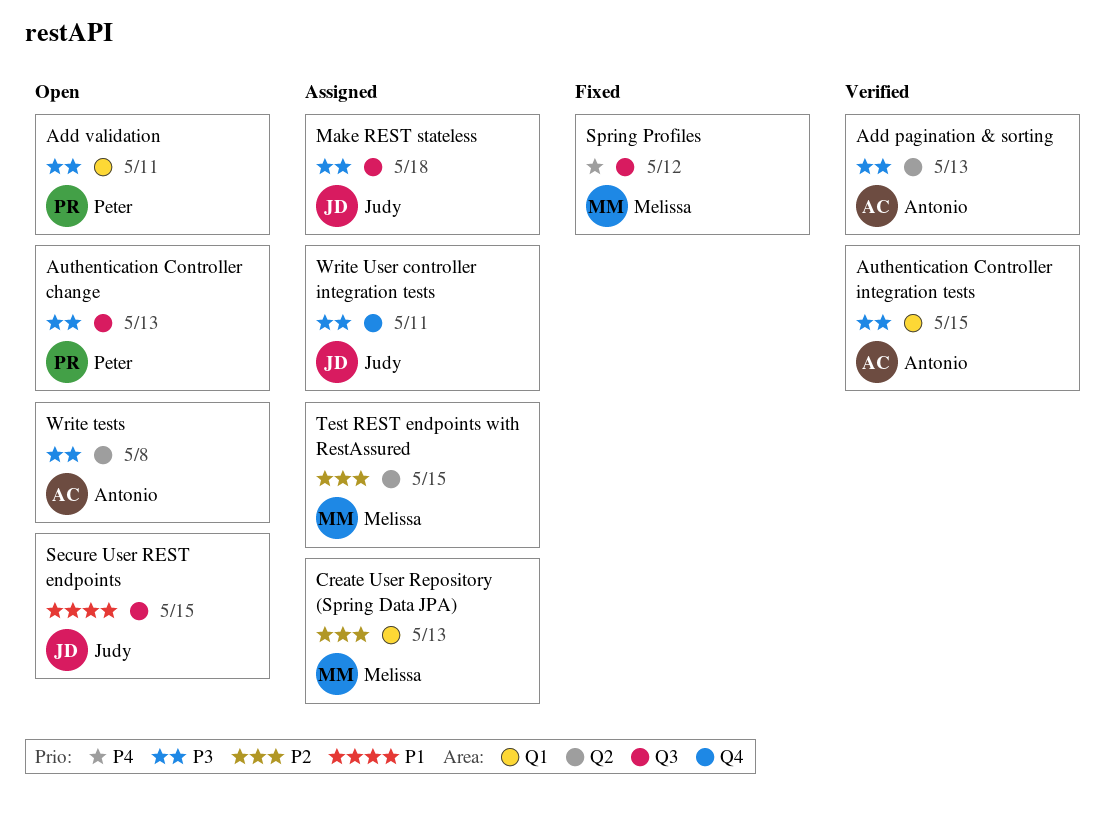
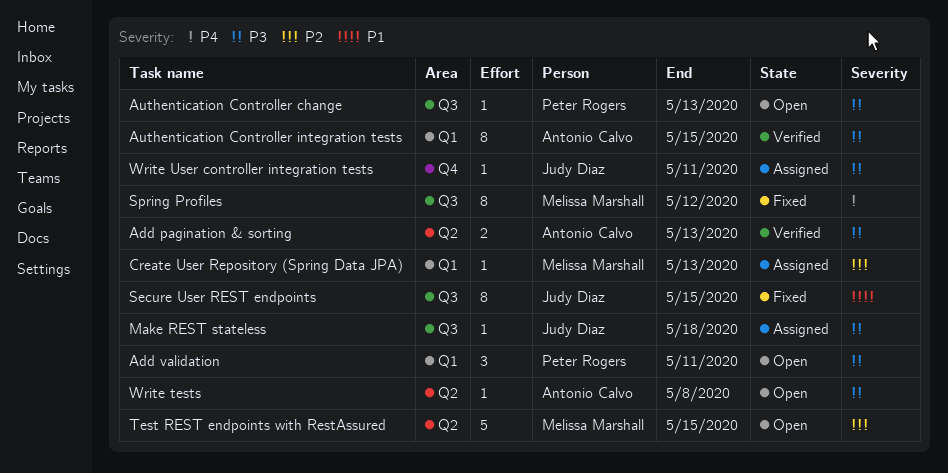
Secure User REST endpoints, status: Open -> Fixed
Test REST endpoints with RestAssured, status: Assigned -> Open

